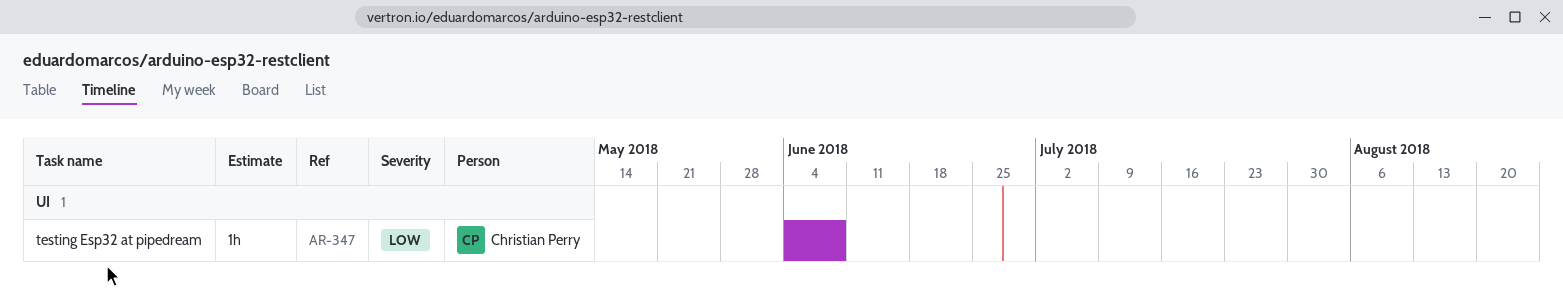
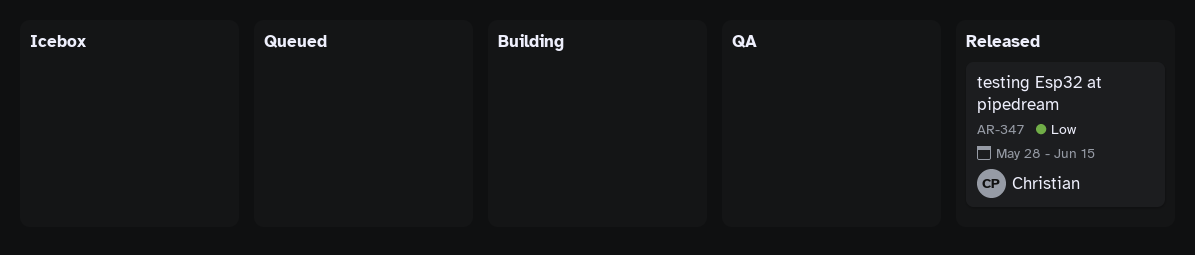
AR-347, start: Jun 4 -> May 28
AR-347, due: Jun 8 -> Jun 15

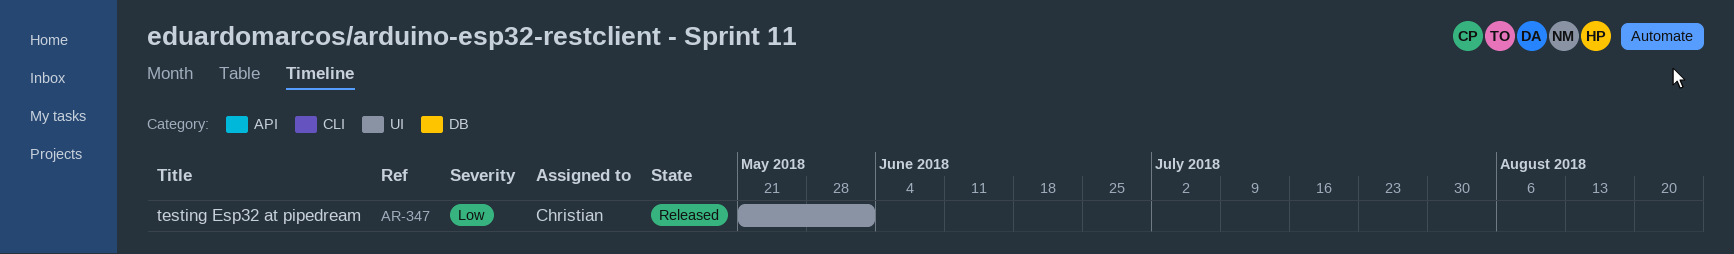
AR-347, start: May 28 -> May 21
AR-347, due: Jun 15 -> Jun 1

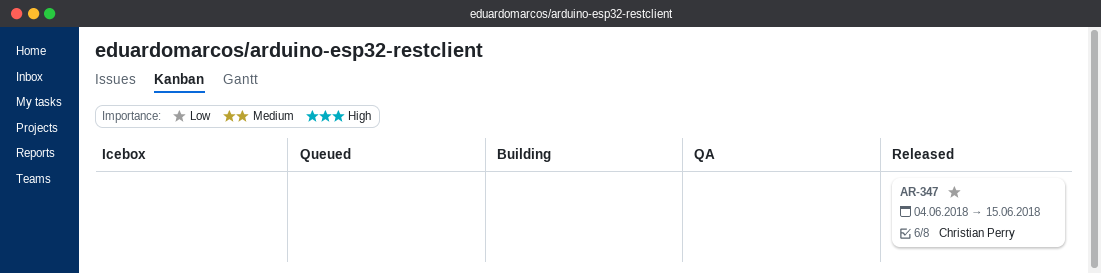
AR-347, start: May 21 -> Jun 4
AR-347, due: Jun 1 -> Jun 15

